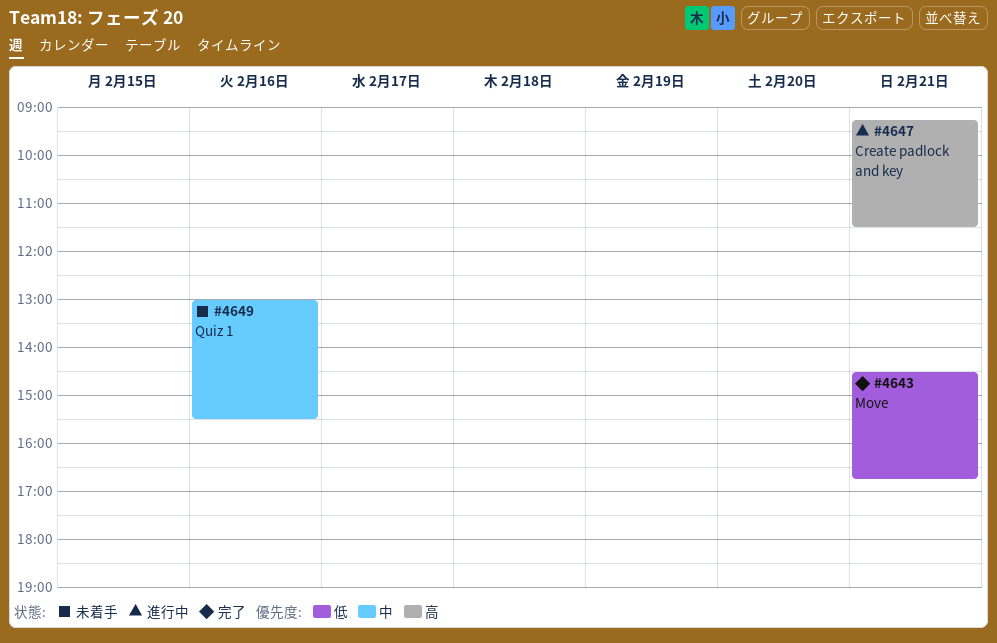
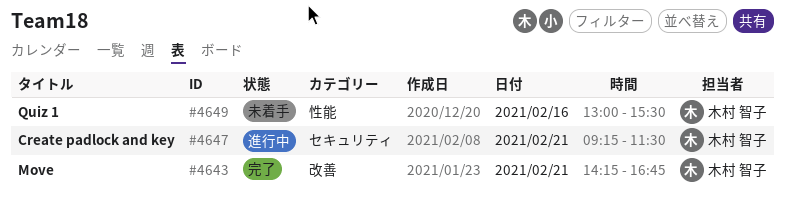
#4643, begins: 14:30 -> 14:15

